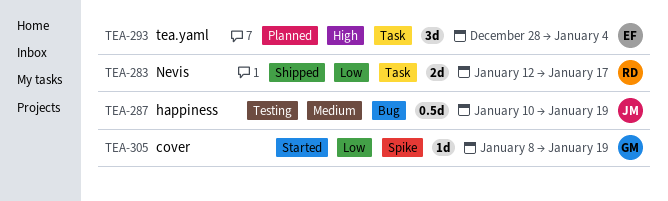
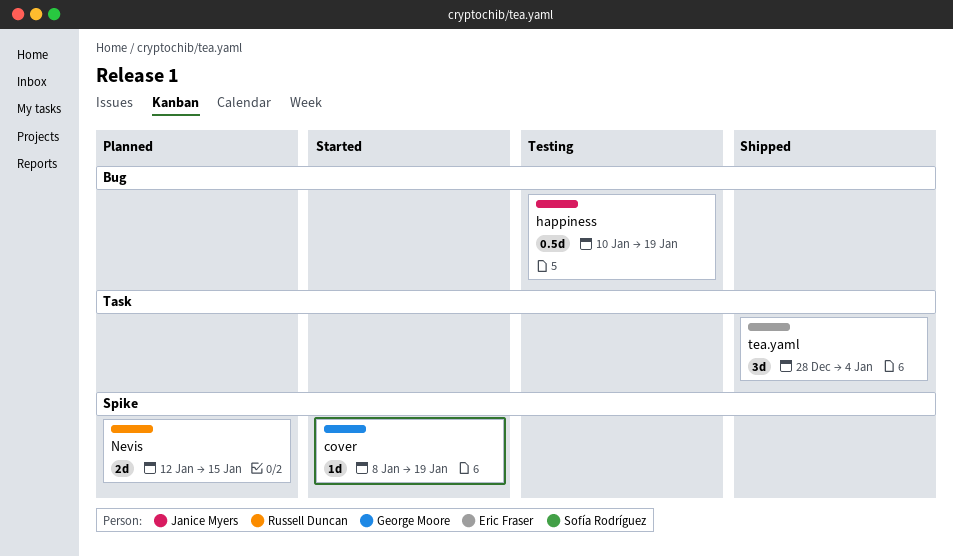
Nevis, status: Shipped -> Planned
Nevis, label: Task -> Spike
Nevis, due: Jan 17 -> Jan 15
tea.yaml, status: Planned -> Shipped

